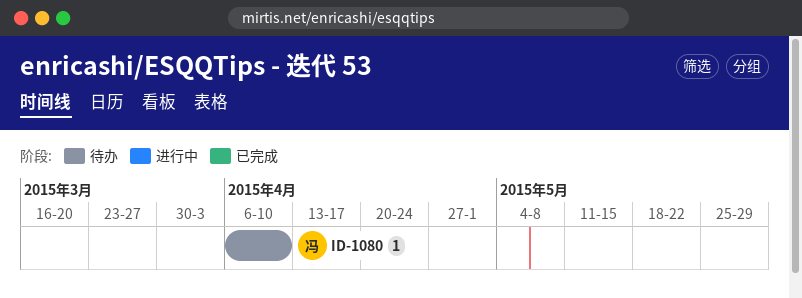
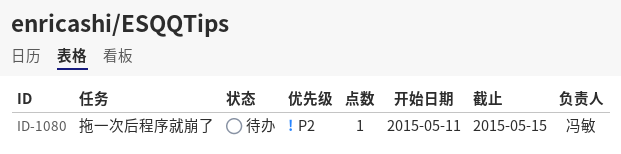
ID-1080, start: Apr 6 -> May 11
ID-1080, due: Apr 10 -> May 15

